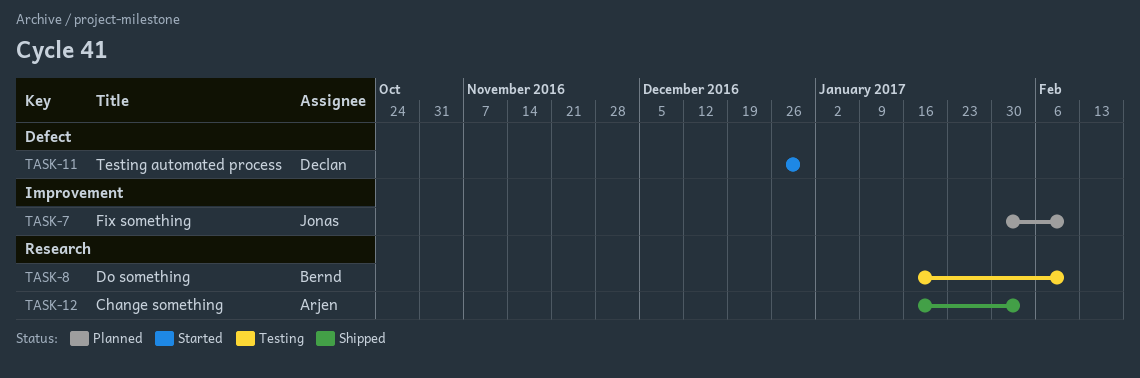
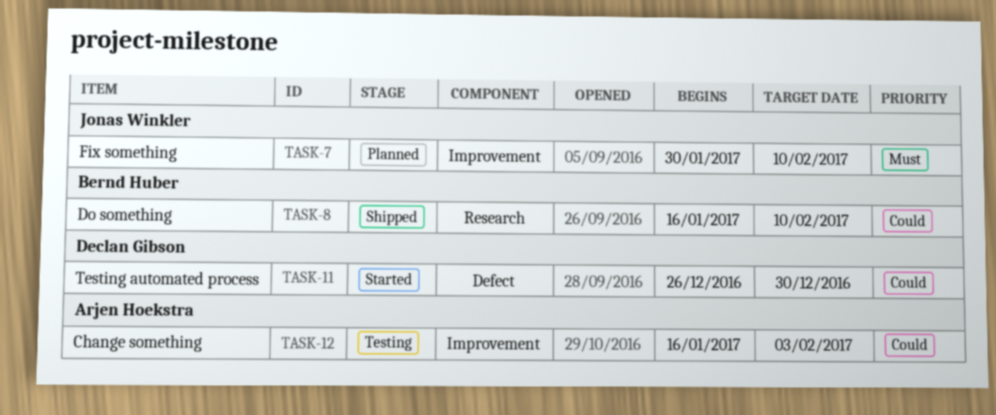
TASK-8, status: Testing -> Shipped
TASK-12, status: Shipped -> Testing
TASK-12, label: Research -> Improvement

